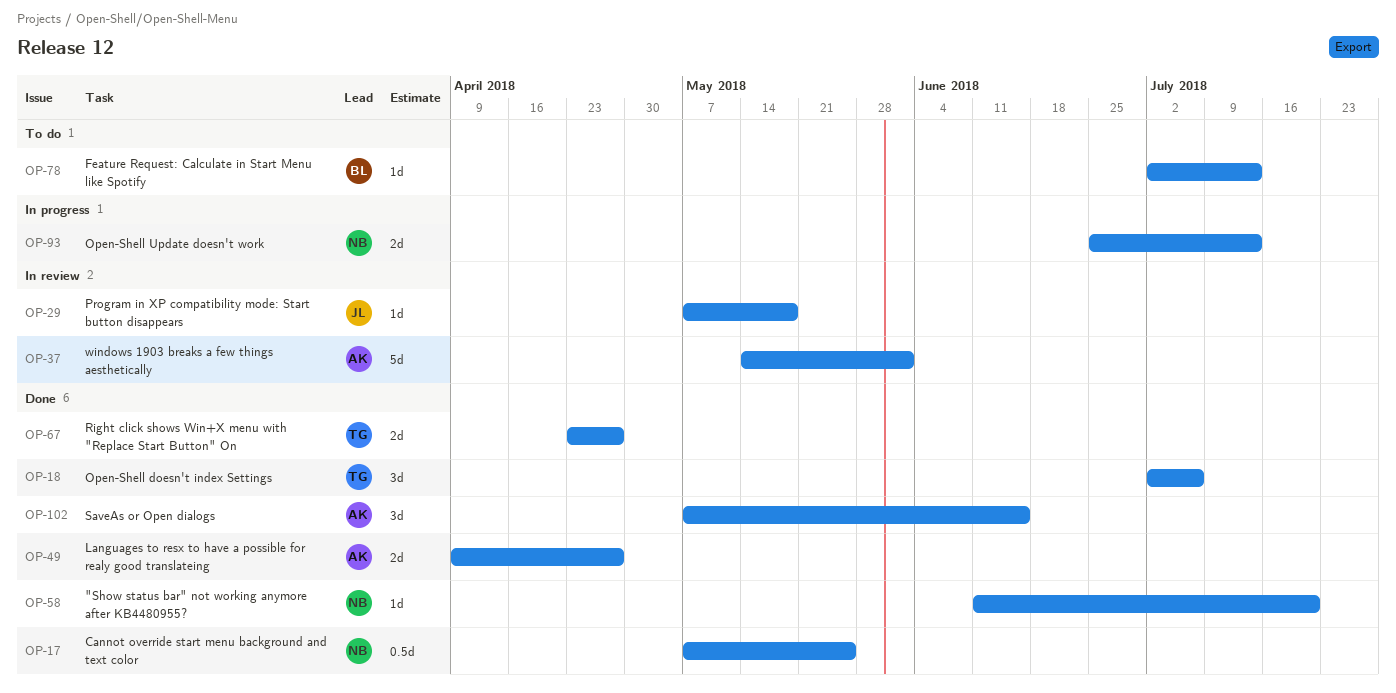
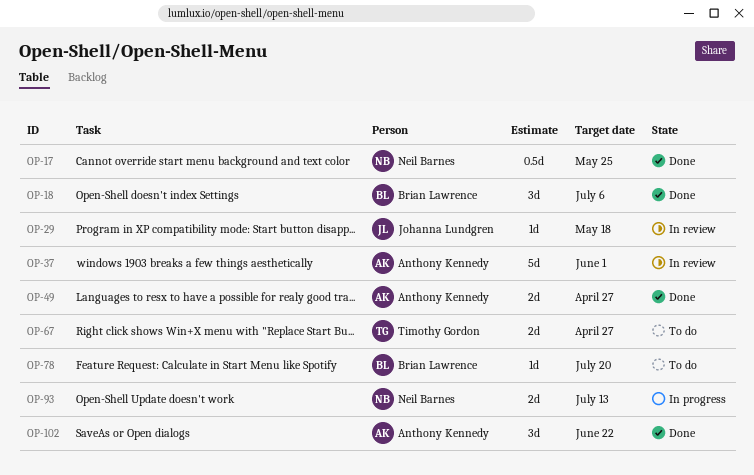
OP-18, owner: Timothy Gordon -> Brian Lawrence
OP-58: present -> none
OP-67, status: Done -> To do
OP-78, due: Jul 13 -> Jul 20
OP-102, due: Jun 15 -> Jun 22

